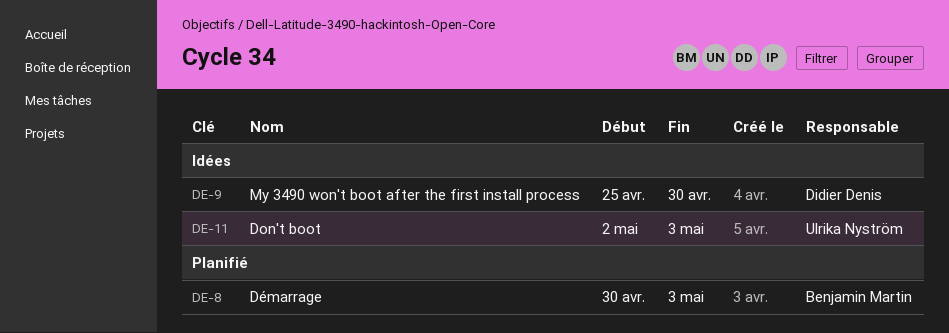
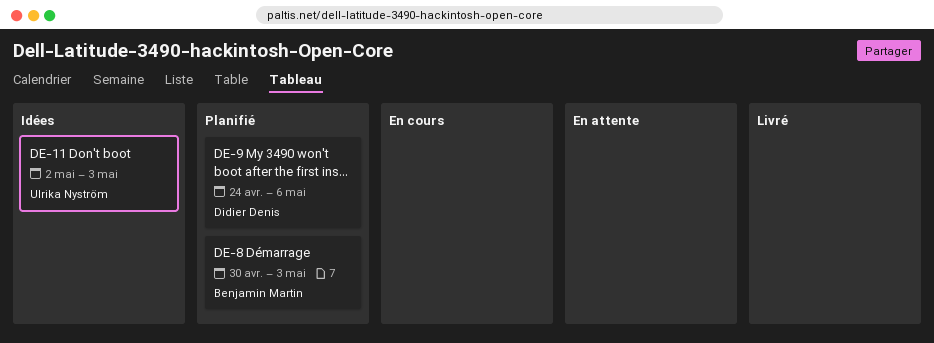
DE-9, status: Idées -> Planifié
DE-9, start: Apr 25 -> Apr 24
DE-9, due: Apr 30 -> May 6

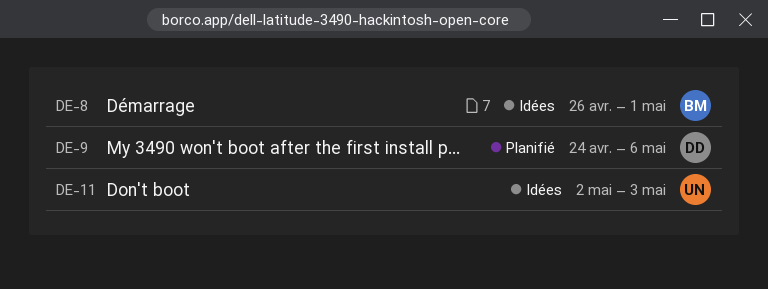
DE-8, status: Planifié -> Idées
DE-8, start: Apr 30 -> Apr 26
DE-8, due: May 3 -> May 1

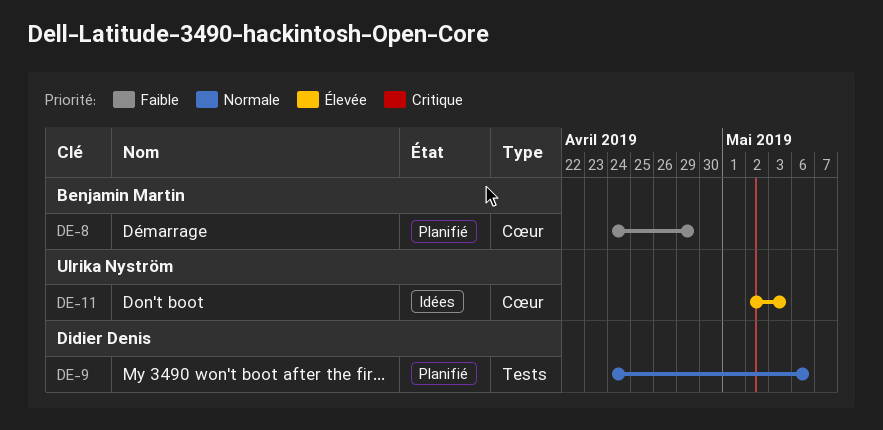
DE-8, status: Idées -> Planifié
DE-8, start: Apr 26 -> Apr 24
DE-8, due: May 1 -> Apr 29

